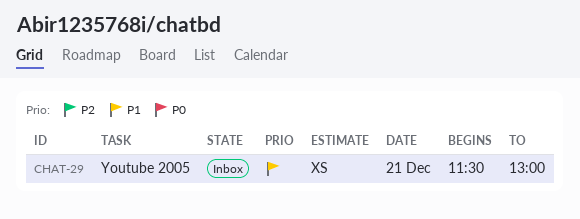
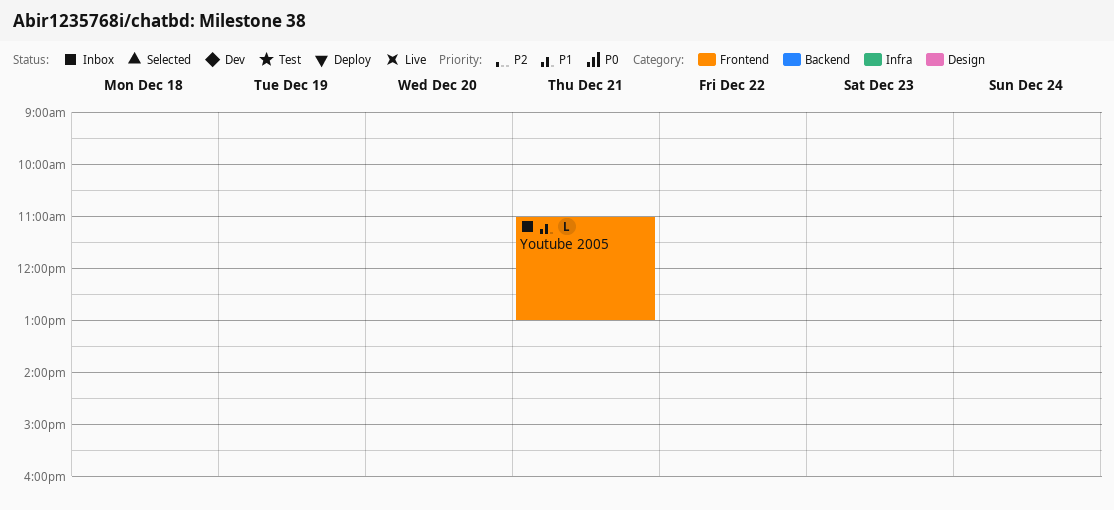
Youtube 2005, estimate: XS -> L
Youtube 2005, begins: 11:30 -> 11:00

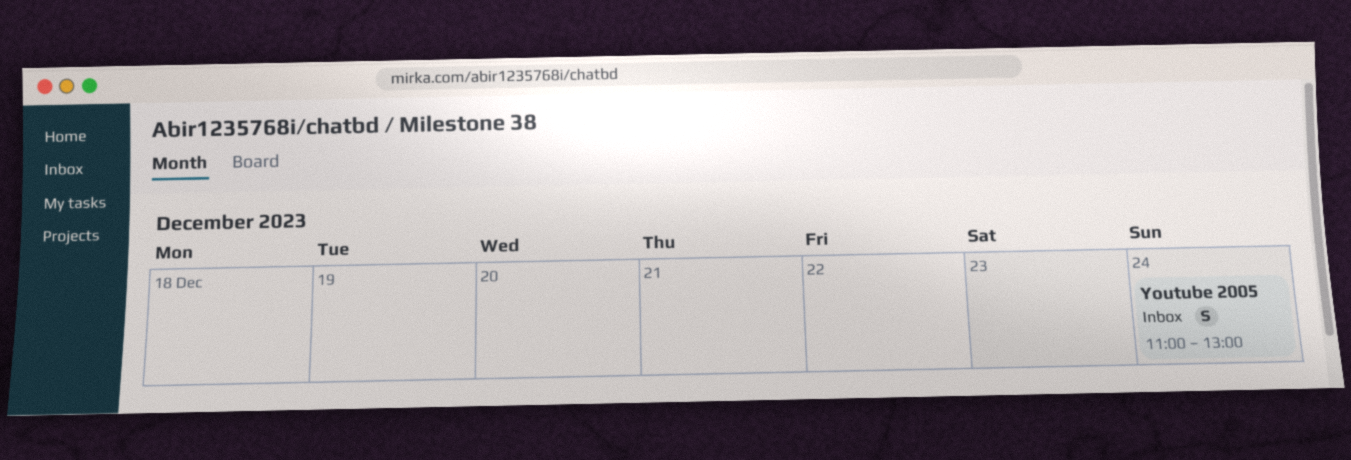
Youtube 2005, estimate: L -> S
Youtube 2005, day: Dec 21 -> Dec 24

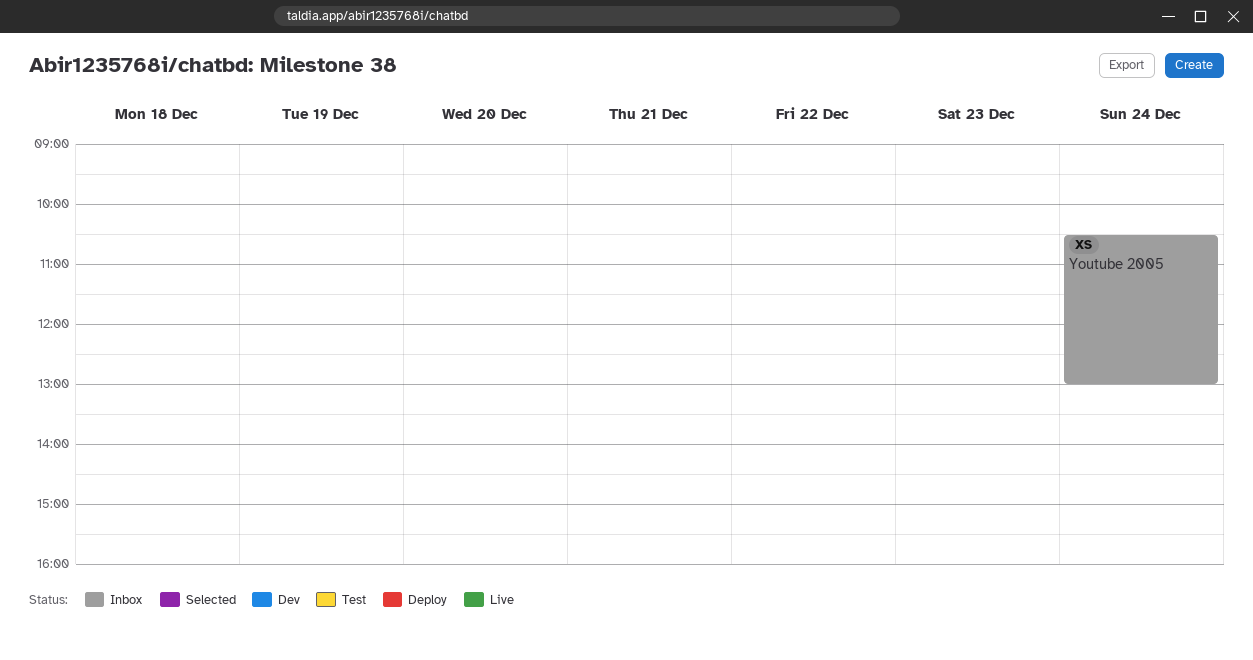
Youtube 2005, estimate: S -> XS
Youtube 2005, begins: 11:00 -> 10:30

